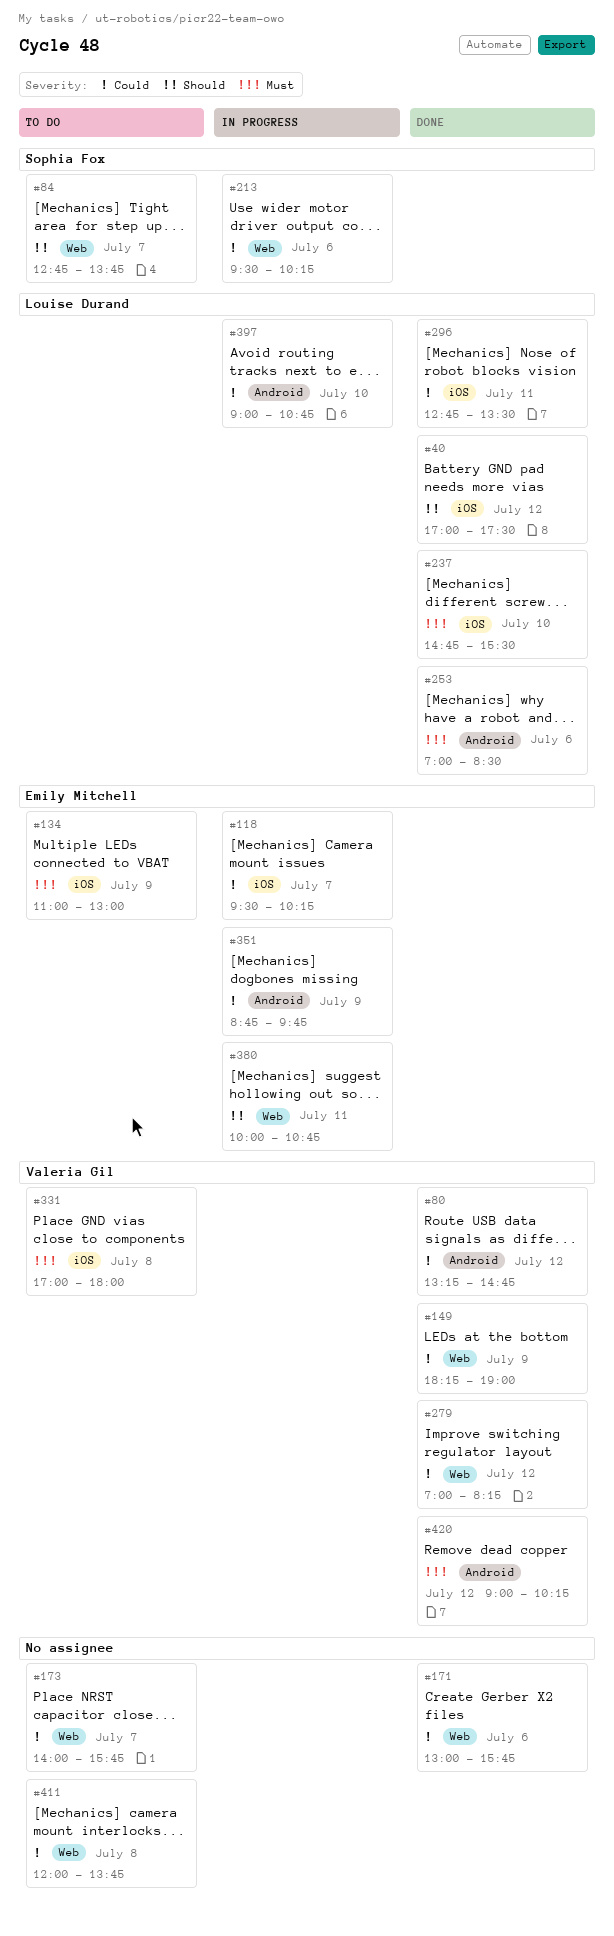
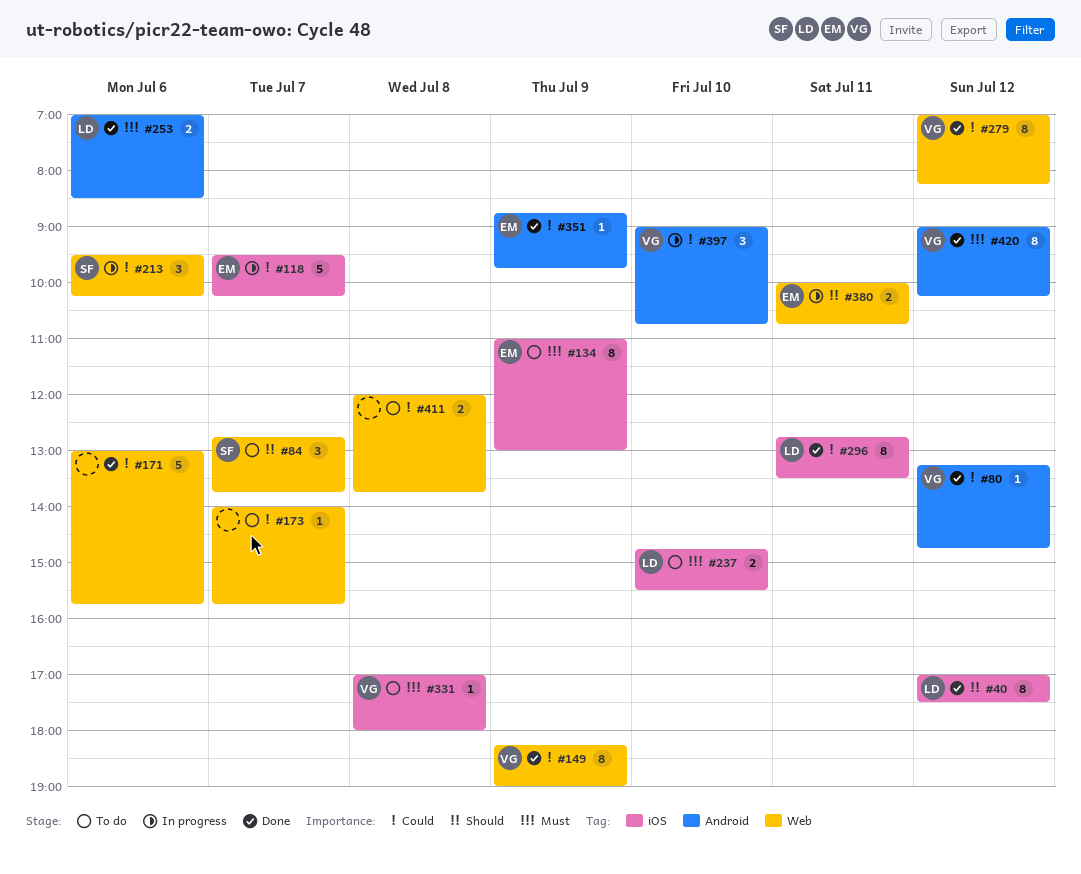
#237, status: Done -> To do
#351, status: In progress -> Done
#397, owner: Louise Durand -> Valeria Gil

